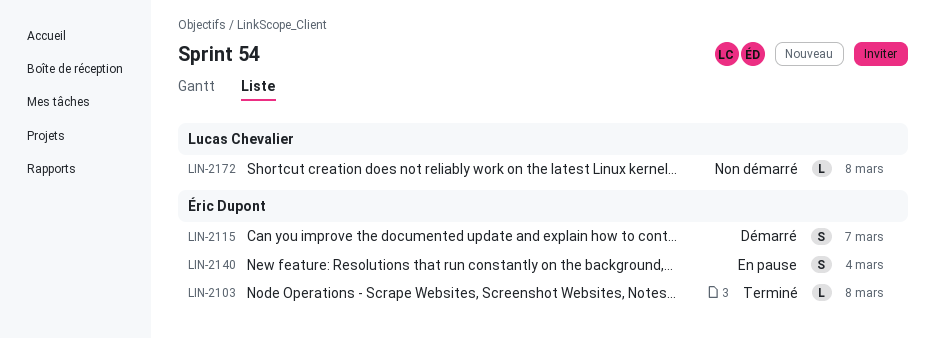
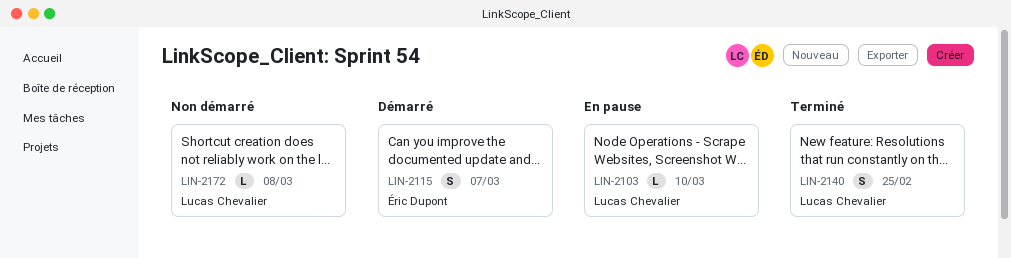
LIN-2103, status: Terminé -> En pause
LIN-2103, owner: Éric Dupont -> Lucas Chevalier
LIN-2103, due: Mar 8 -> Mar 10
LIN-2140, status: En pause -> Terminé
LIN-2140, owner: Éric Dupont -> Lucas Chevalier
LIN-2140, due: Mar 4 -> Feb 25

